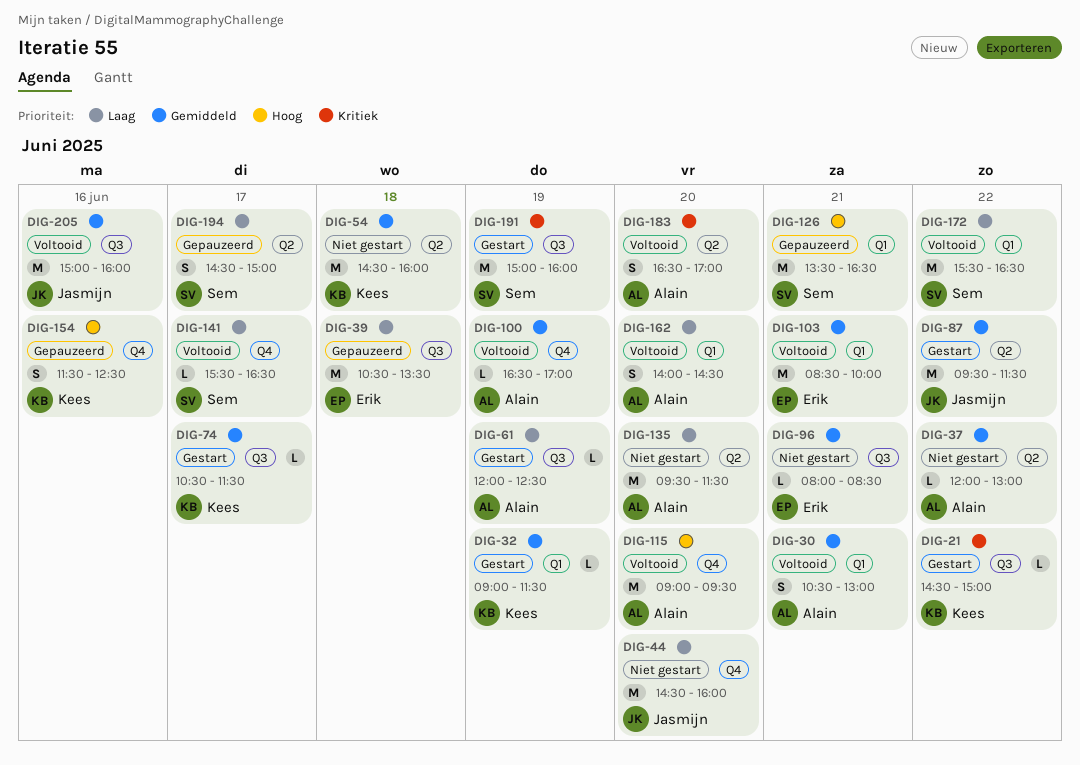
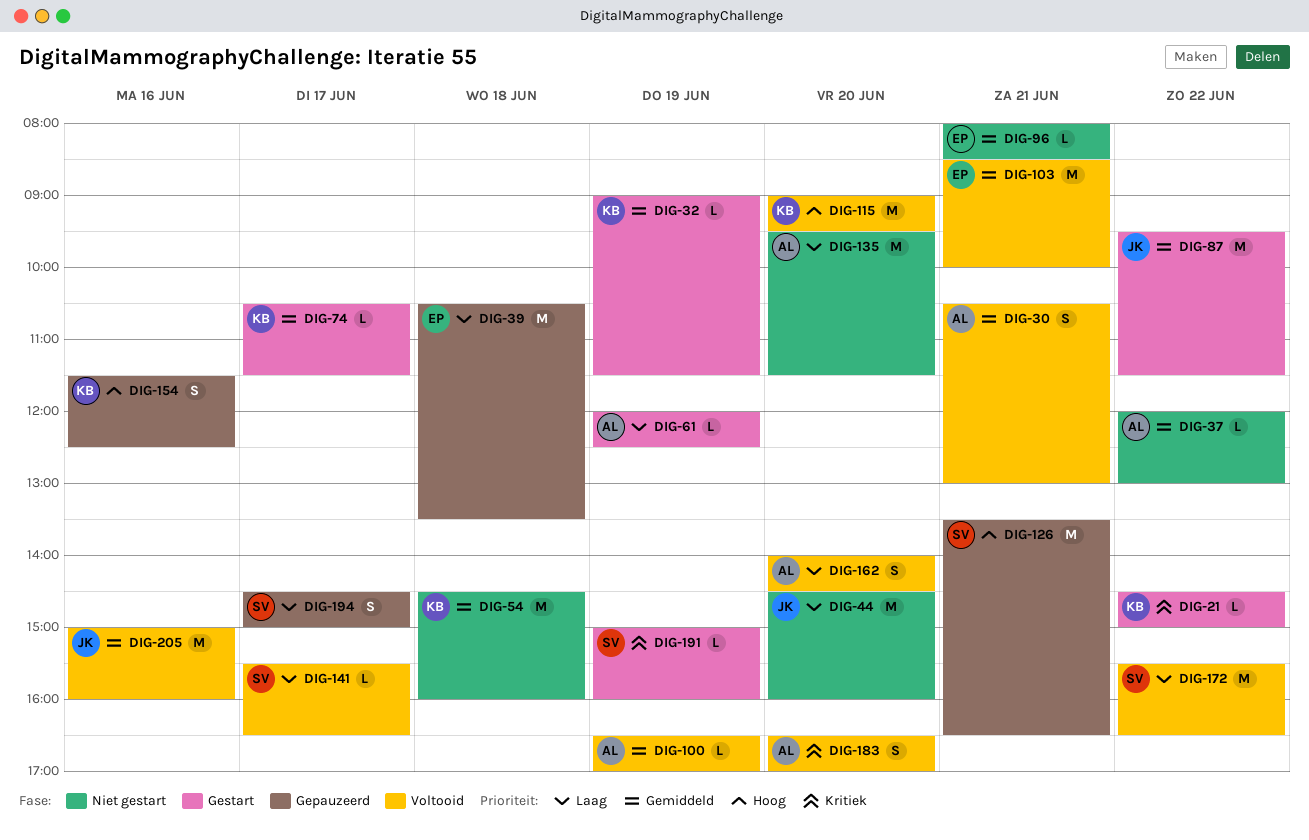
DIG-115, owner: Alain -> Kees
DIG-191, estimate: M -> L

